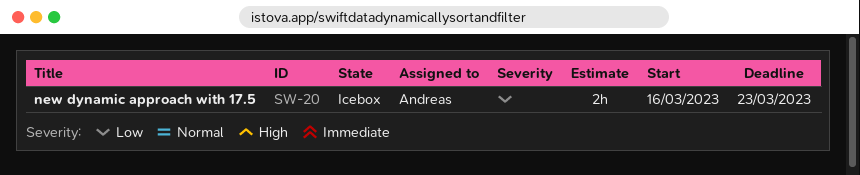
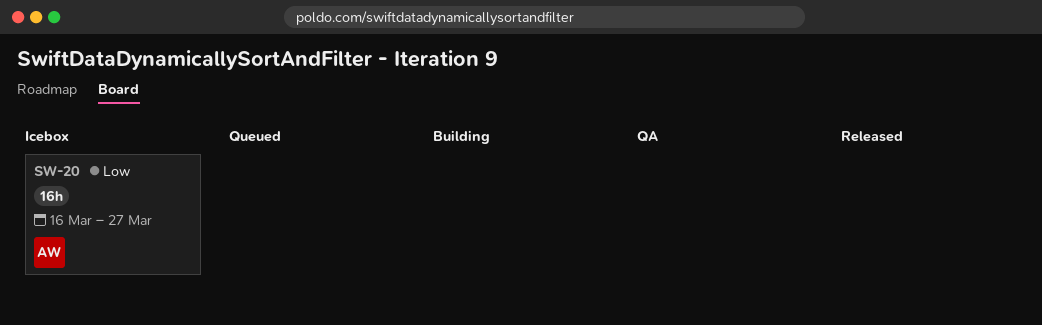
SW-20, estimate: 2h -> 16h
SW-20, due: Mar 23 -> Mar 27

